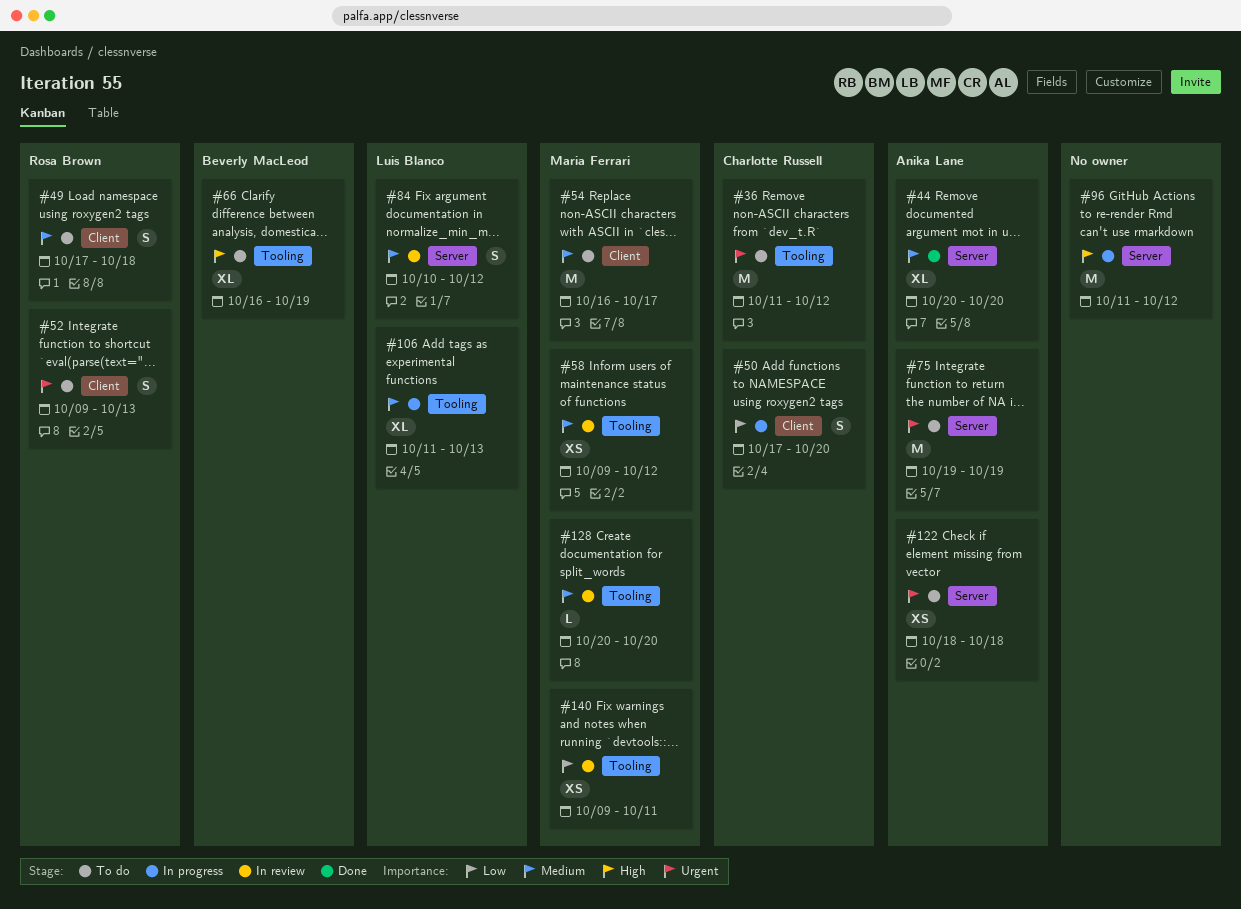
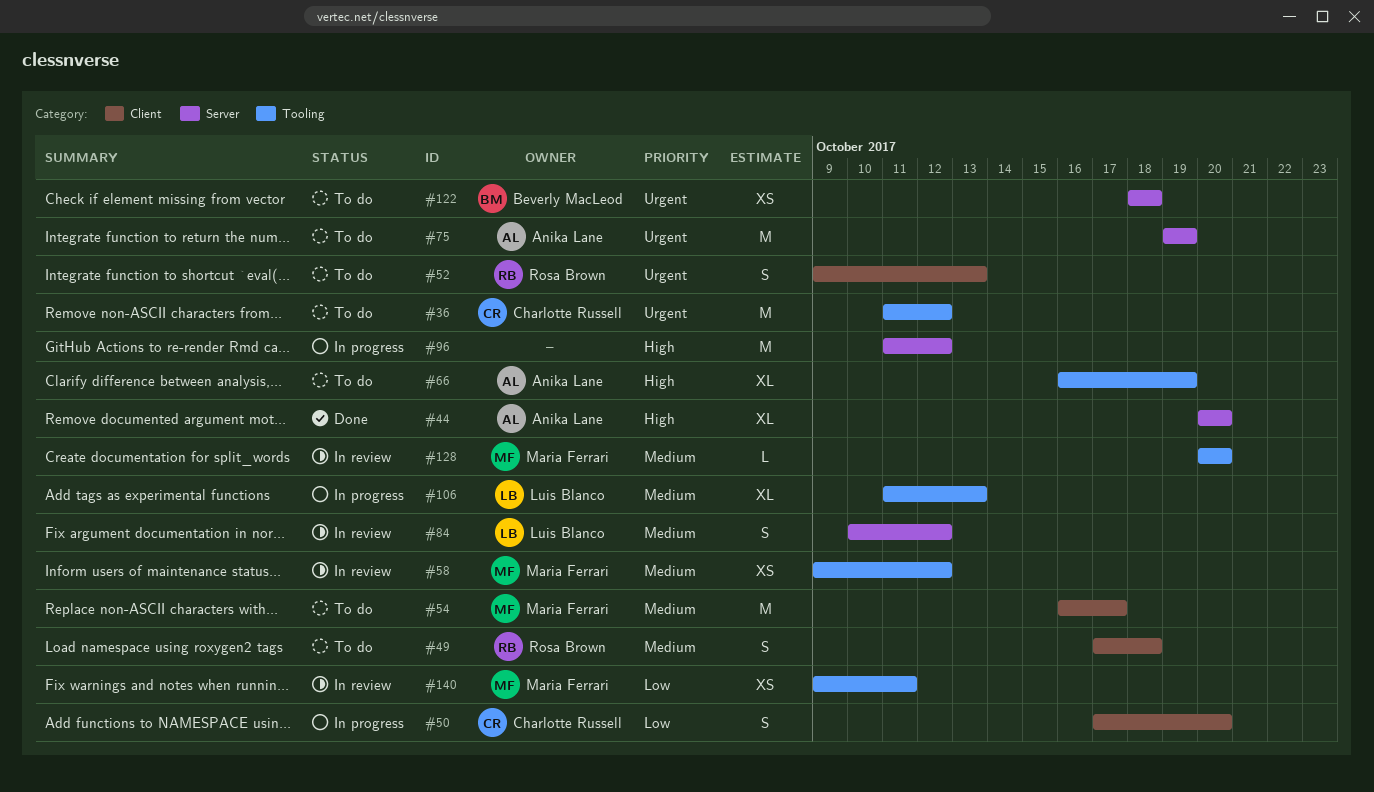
#44, priority: Medium -> High
#66, owner: Beverly MacLeod -> Anika Lane
#122, owner: Anika Lane -> Beverly MacLeod

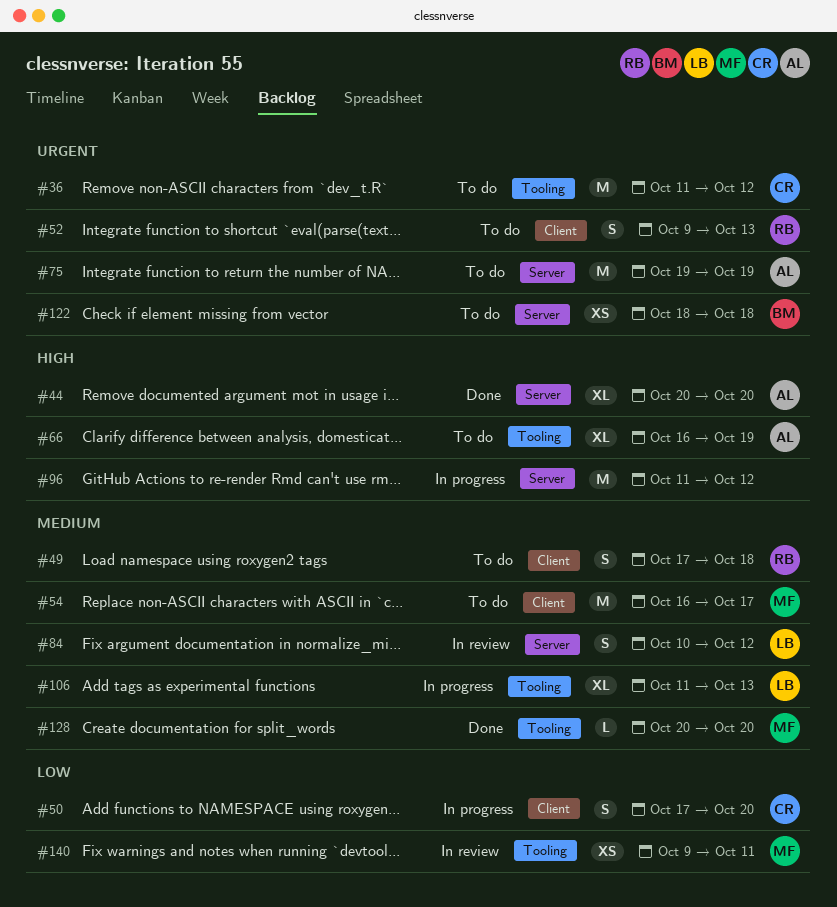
#58: present -> none
#128, status: In review -> Done

